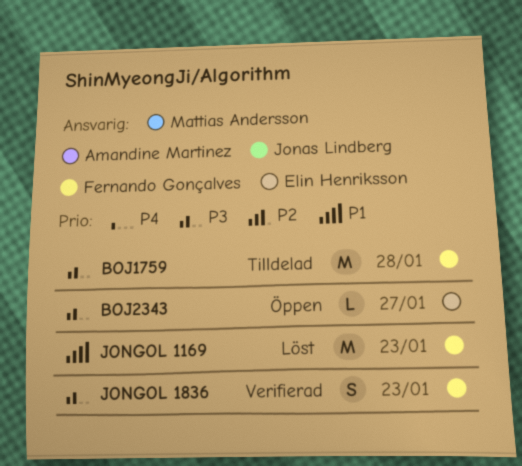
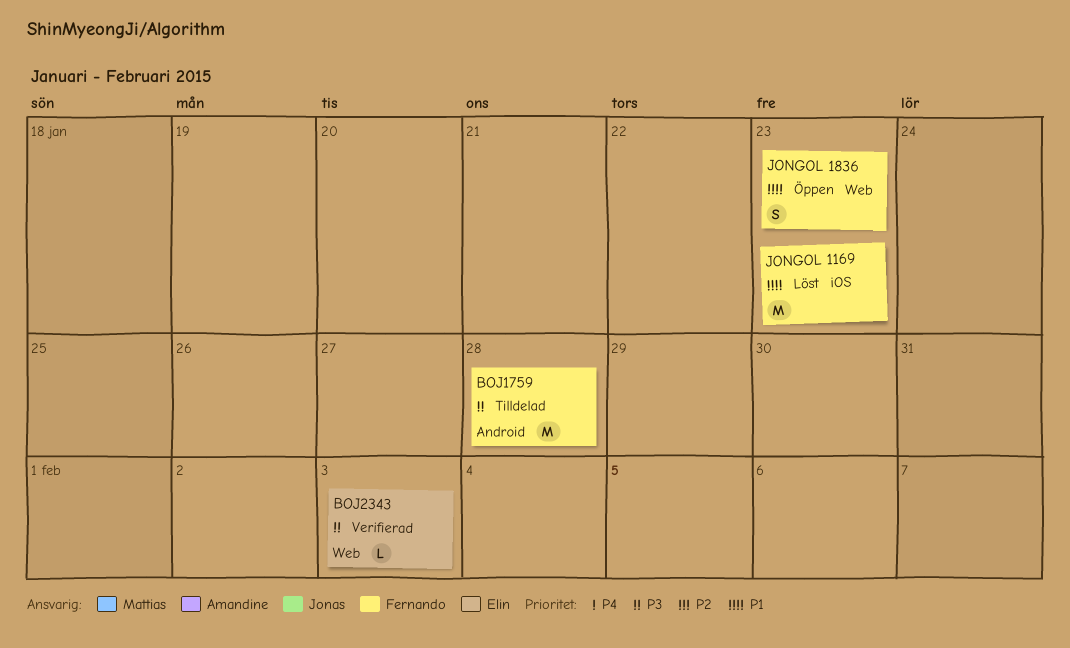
BOJ2343, status: Öppen -> Verifierad
BOJ2343, due: Jan 27 -> Feb 3
JONGOL 1836, status: Verifierad -> Öppen
JONGOL 1836, priority: P3 -> P1

